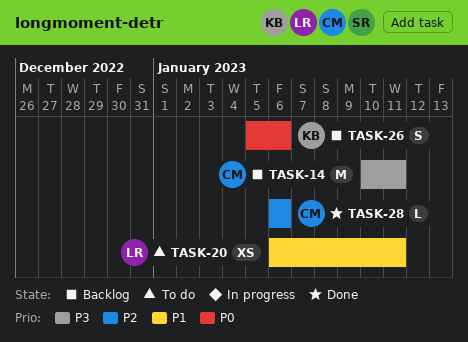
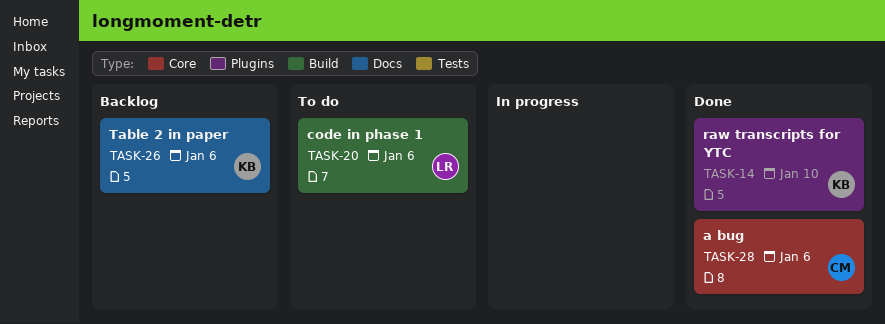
TASK-14, status: Backlog -> Done
TASK-14, owner: CM -> KB
TASK-14, due: Jan 11 -> Jan 10
TASK-20, due: Jan 11 -> Jan 6

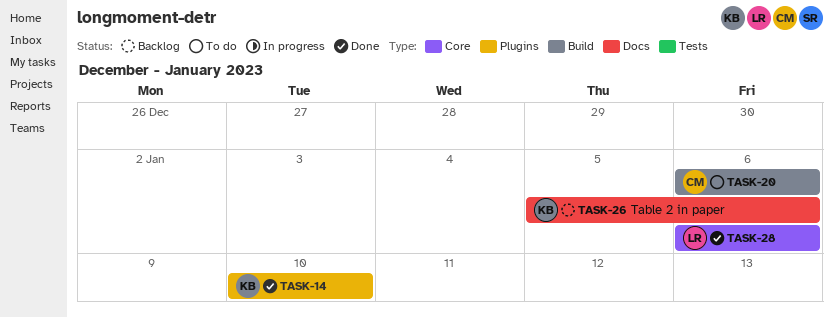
TASK-20, owner: LR -> CM
TASK-28, owner: CM -> LR

